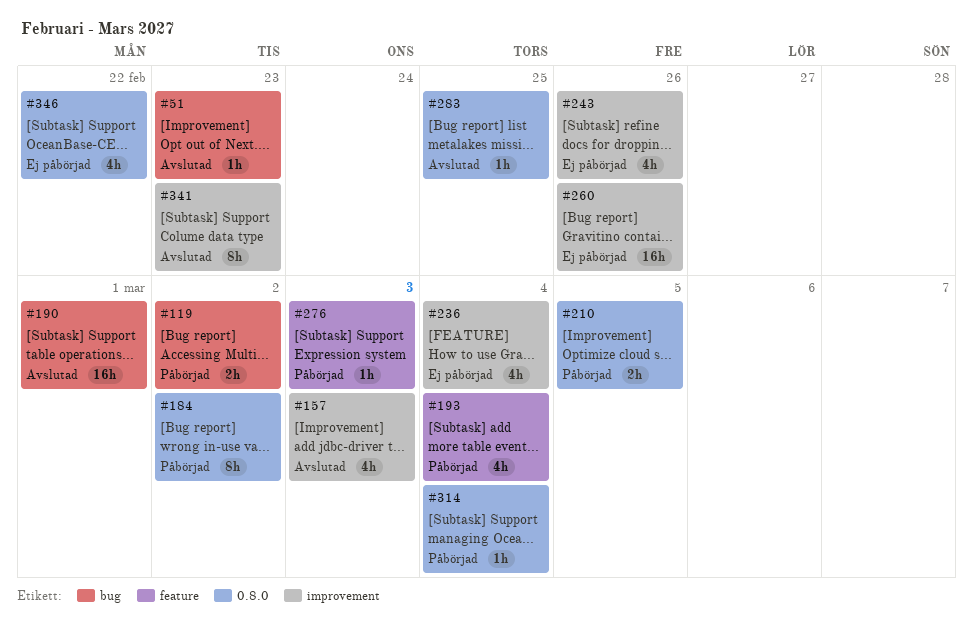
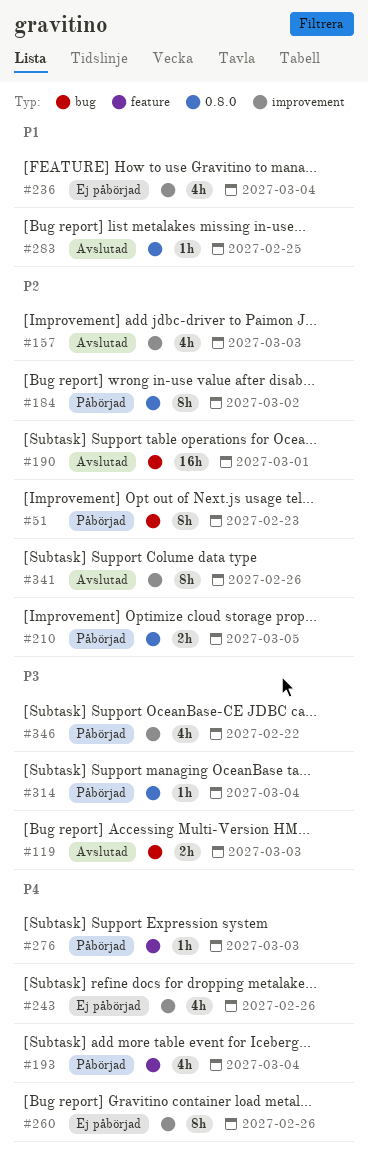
#51, status: Avslutad -> Påbörjad
#51, estimate: 1h -> 8h
#119, status: Påbörjad -> Avslutad
#119, due: Mar 2 -> Mar 3
#260, estimate: 16h -> 8h
#341, due: Feb 23 -> Feb 26
#346, status: Ej påbörjad -> Påbörjad
#346, label: 0.8.0 -> improvement

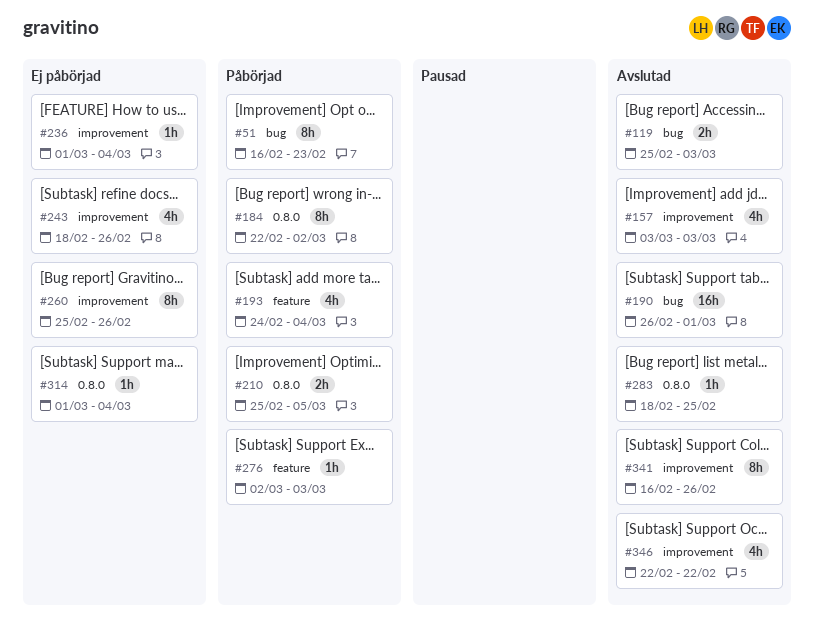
#236, estimate: 4h -> 1h
#314, status: Påbörjad -> Ej påbörjad
#346, status: Påbörjad -> Avslutad

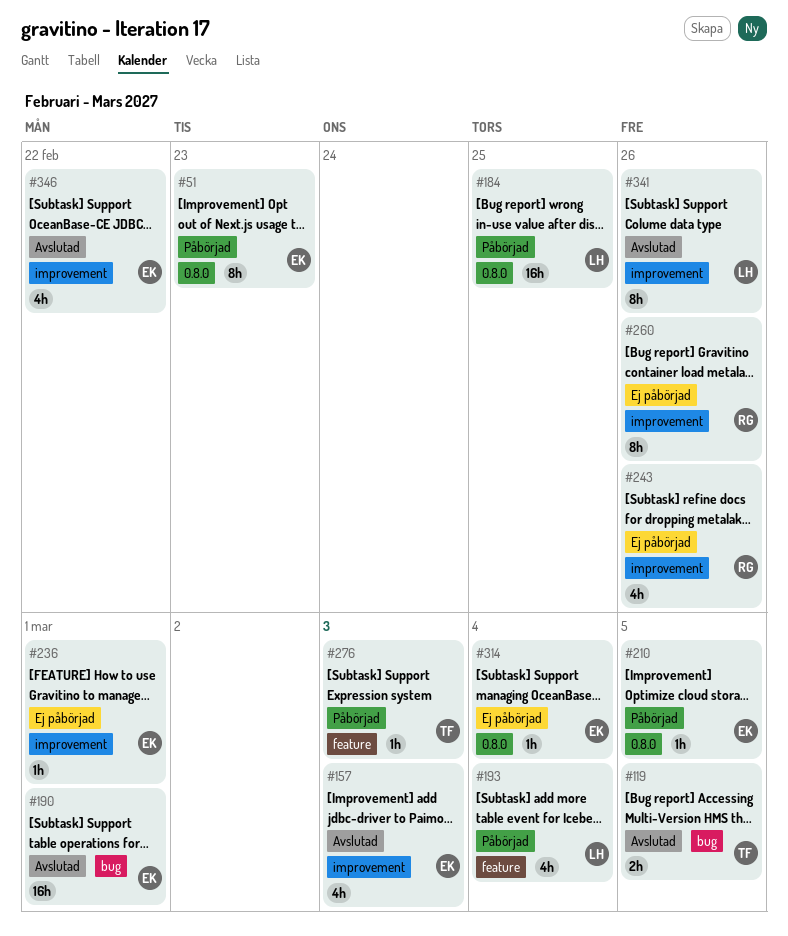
#51, label: bug -> 0.8.0
#119, due: Mar 3 -> Mar 5
#184, estimate: 8h -> 16h
#184, due: Mar 2 -> Feb 25
#210, estimate: 2h -> 1h
#236, due: Mar 4 -> Mar 1
#283: present -> none

